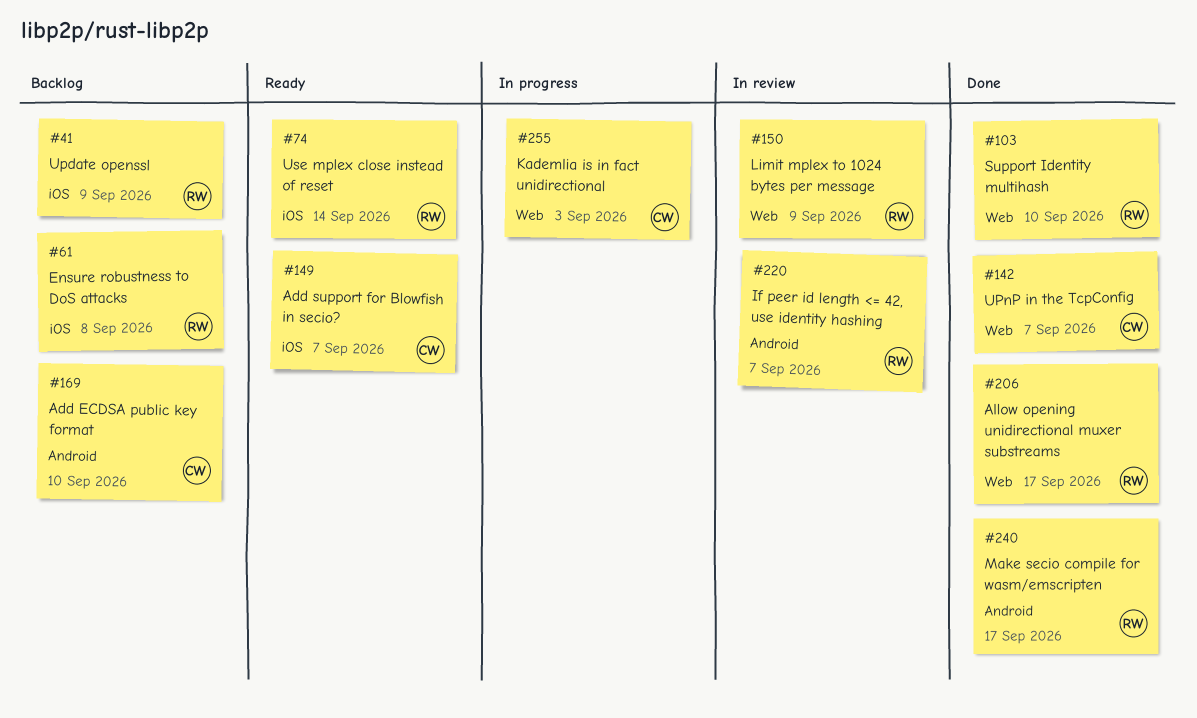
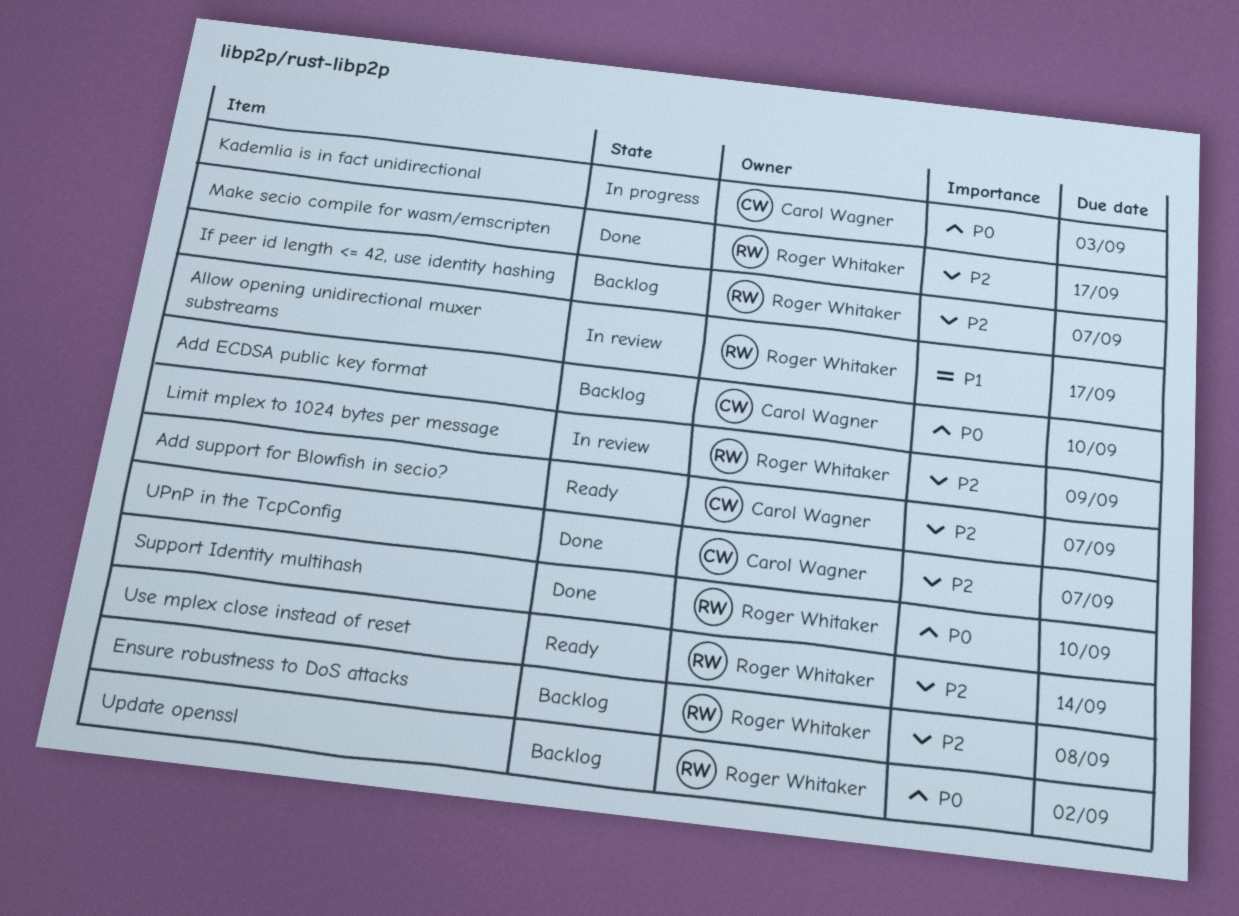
Allow opening unidirectional muxer substreams, status: Done -> In review
If peer id length <= 42, use identity hashing, status: In review -> Backlog
Update openssl, due: Sep 9 -> Sep 2

